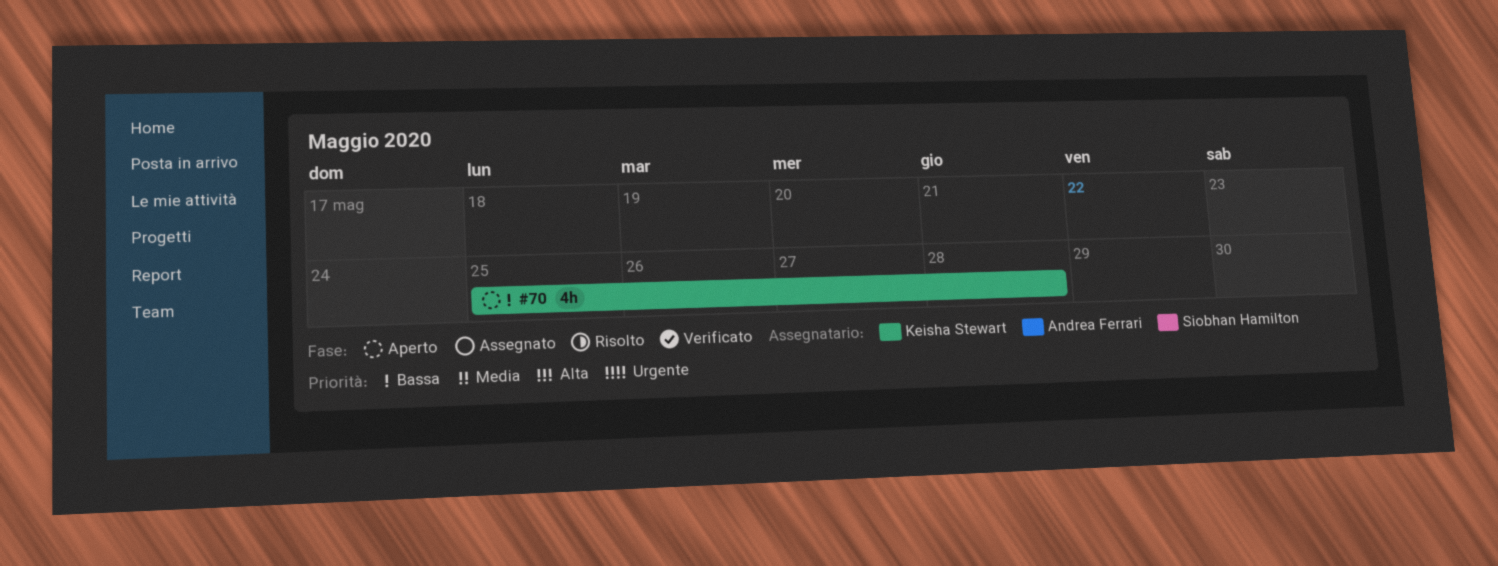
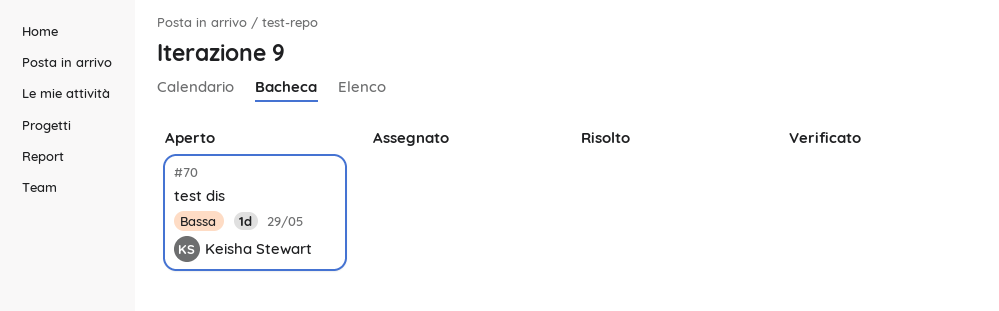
#70, estimate: 4h -> 1d
#70, due: May 28 -> May 29

